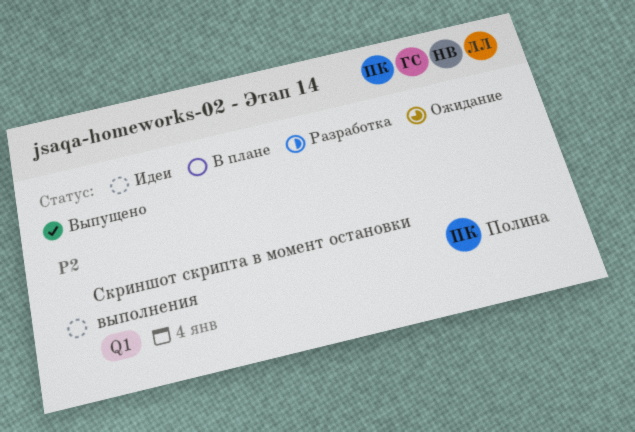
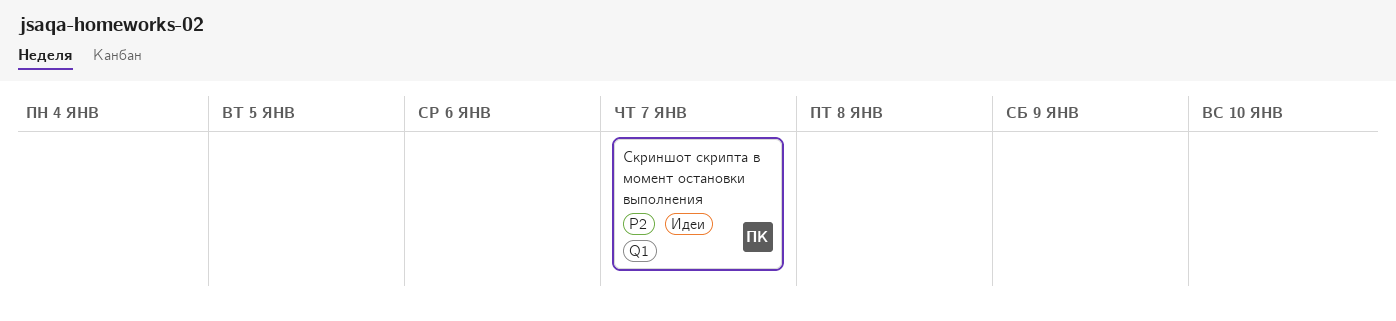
Скриншот скрипта в момент остановки выполнения, due: Jan 4 -> Jan 7

